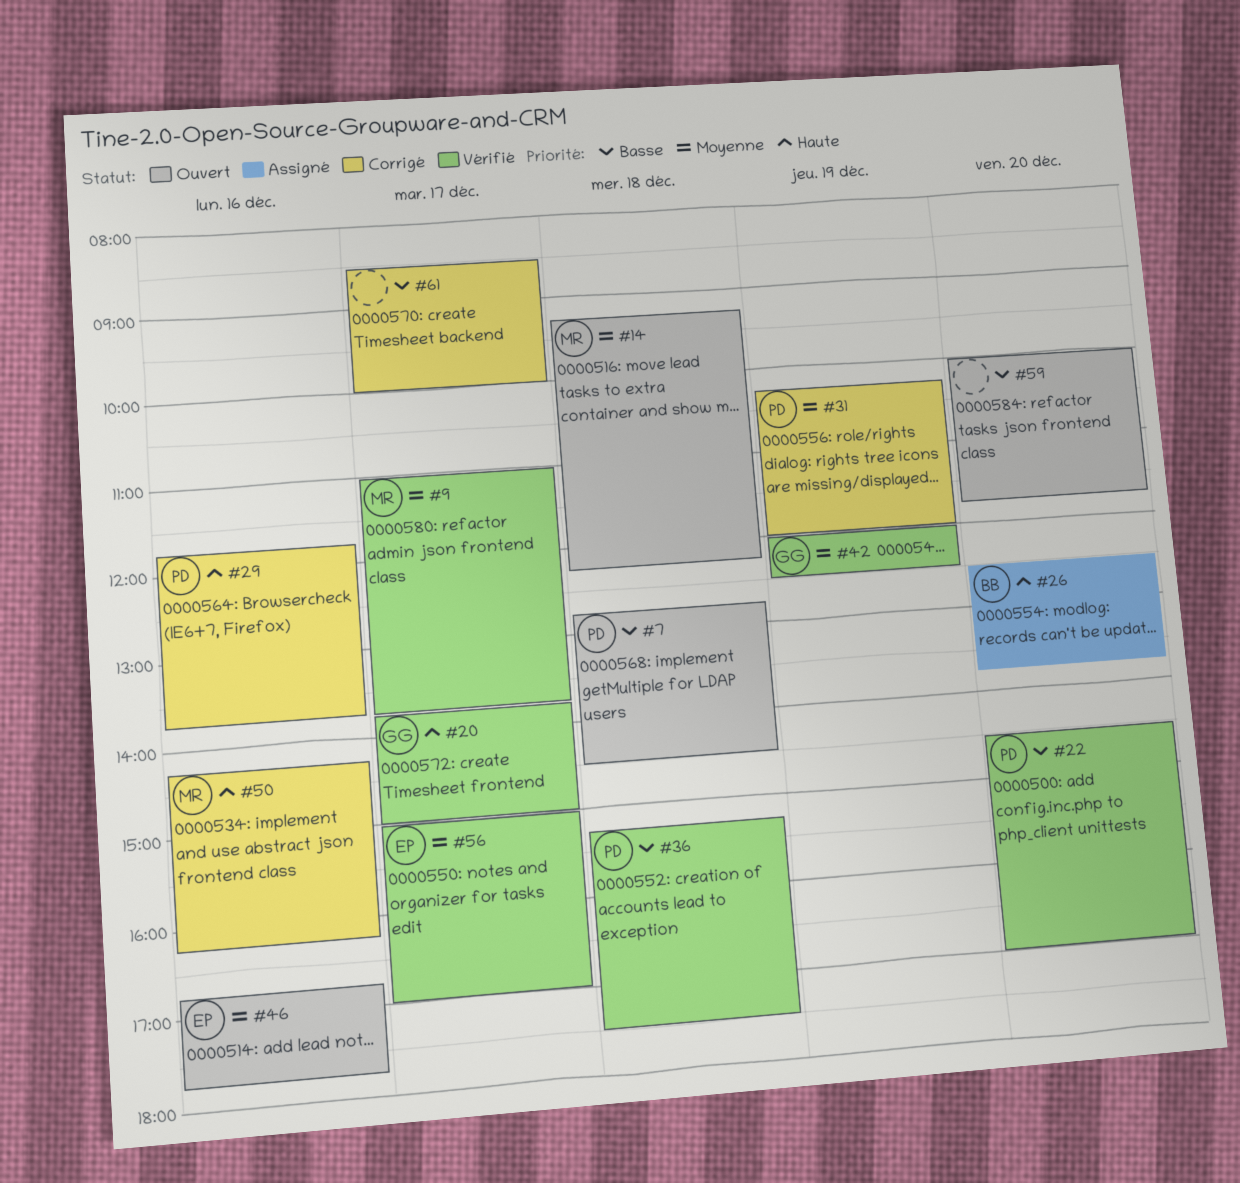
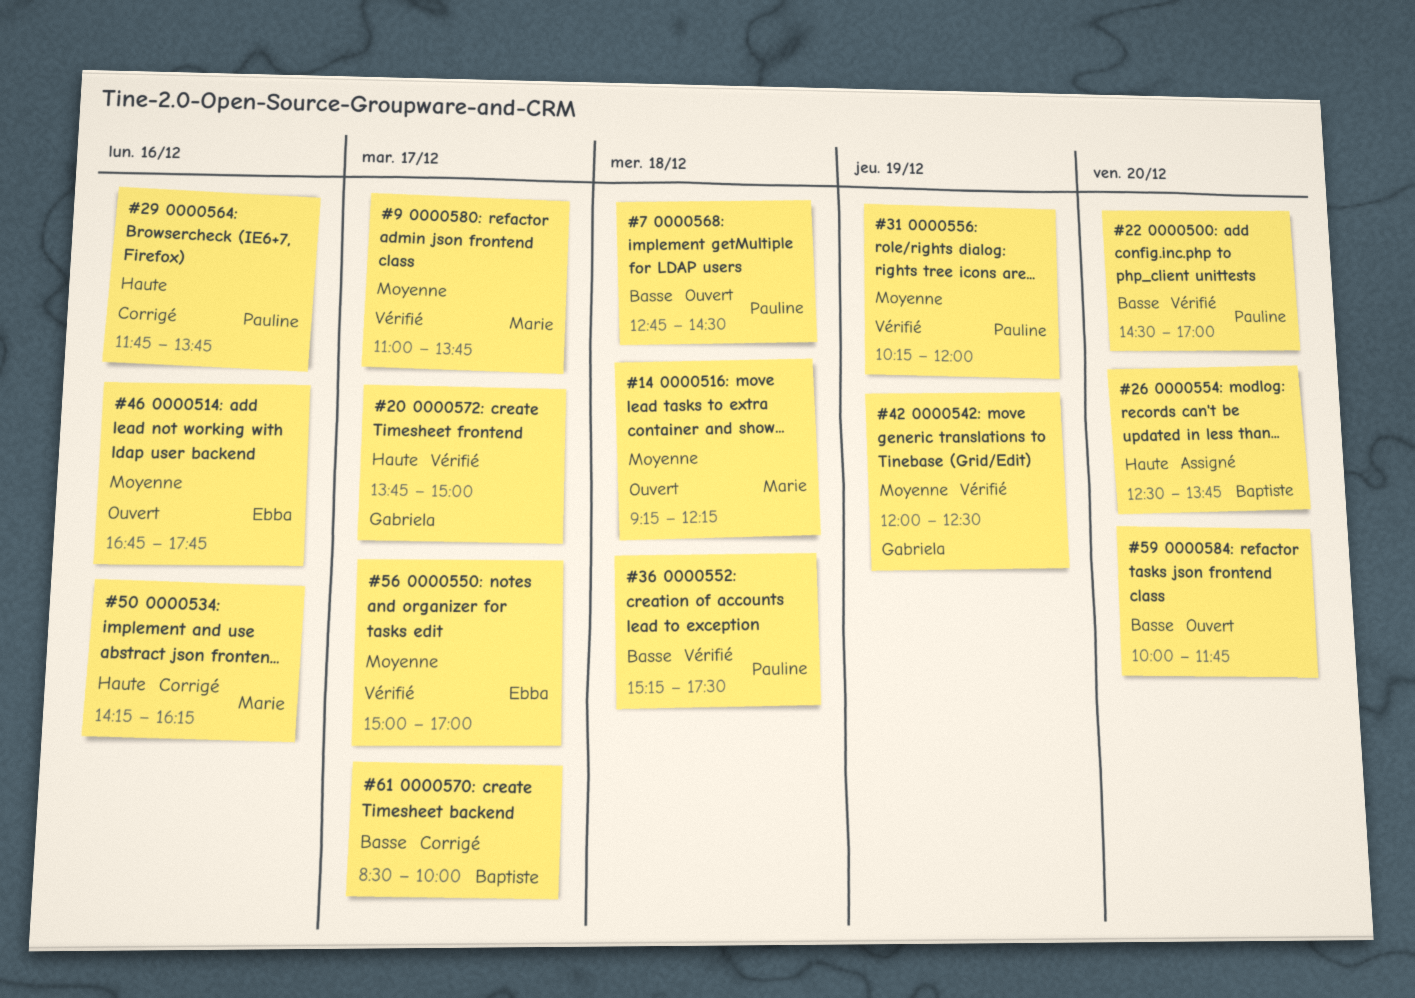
#31, status: Corrigé -> Vérifié
#61, owner: none -> Baptiste

